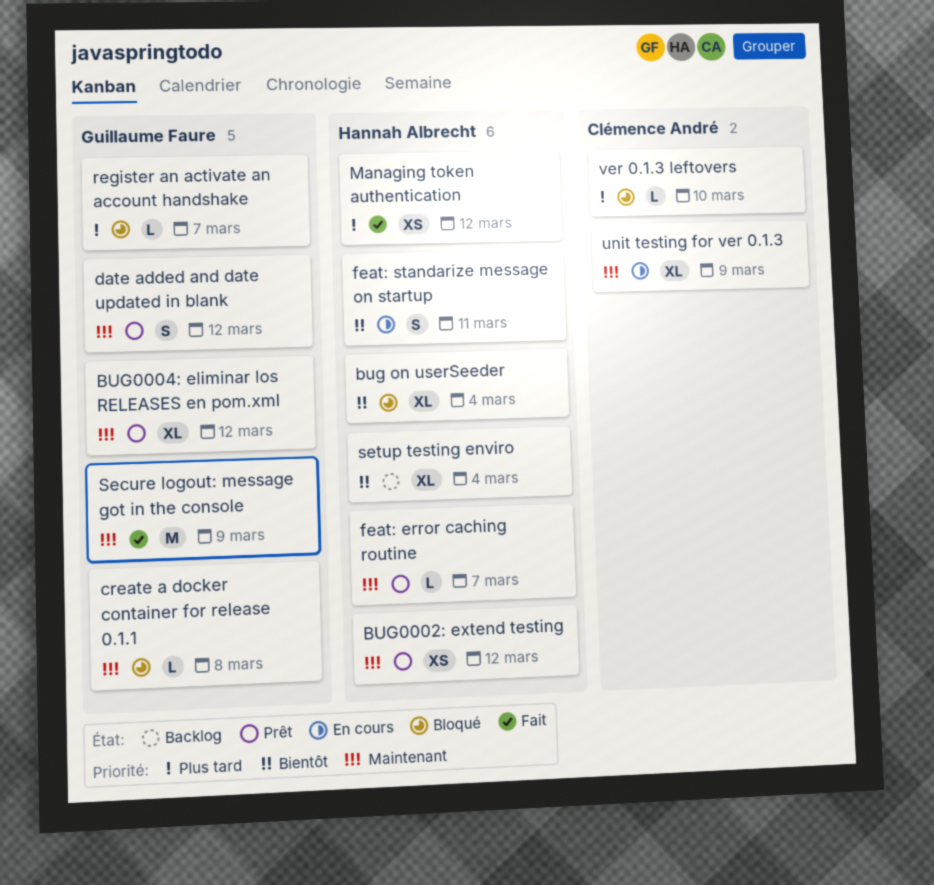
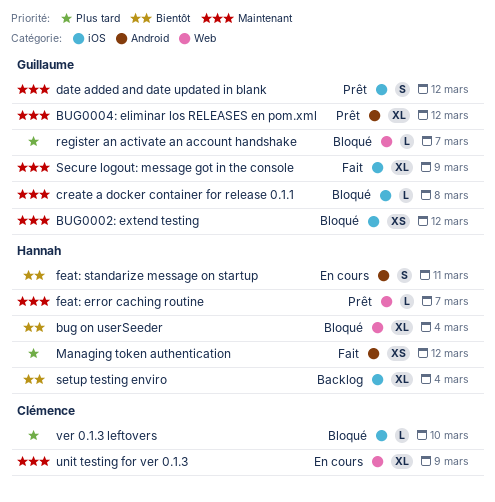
BUG0002: extend testing, status: Prêt -> Bloqué
BUG0002: extend testing, owner: Hannah Albrecht -> Guillaume Faure
Secure logout: message got in the console, estimate: M -> XL

